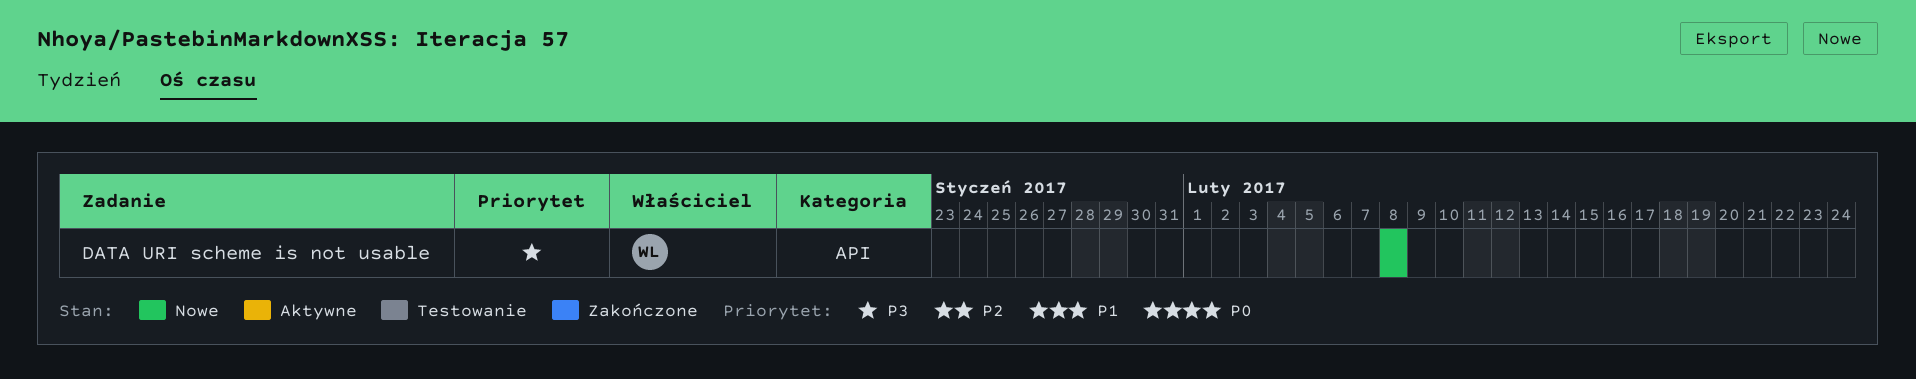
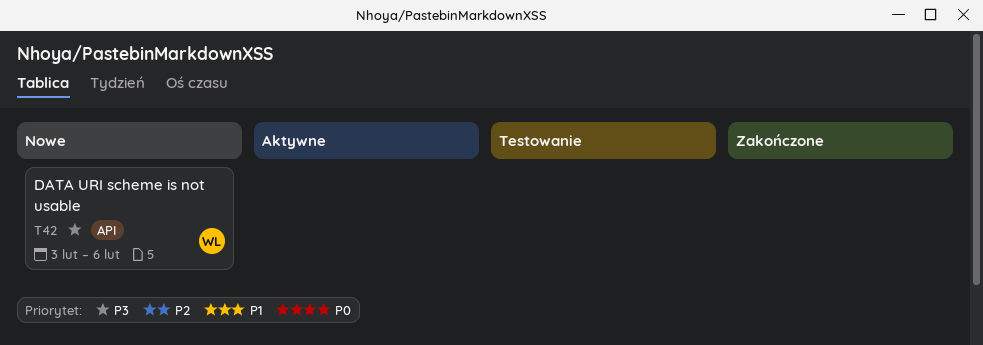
DATA URI scheme is not usable, start: Feb 8 -> Feb 3
DATA URI scheme is not usable, due: Feb 8 -> Feb 6

